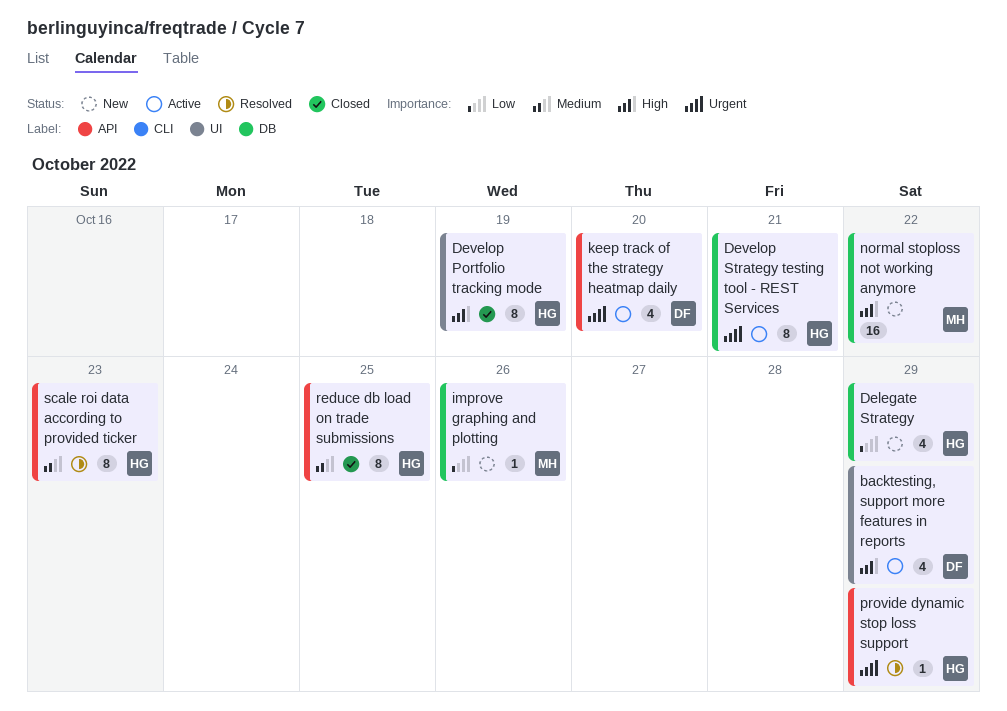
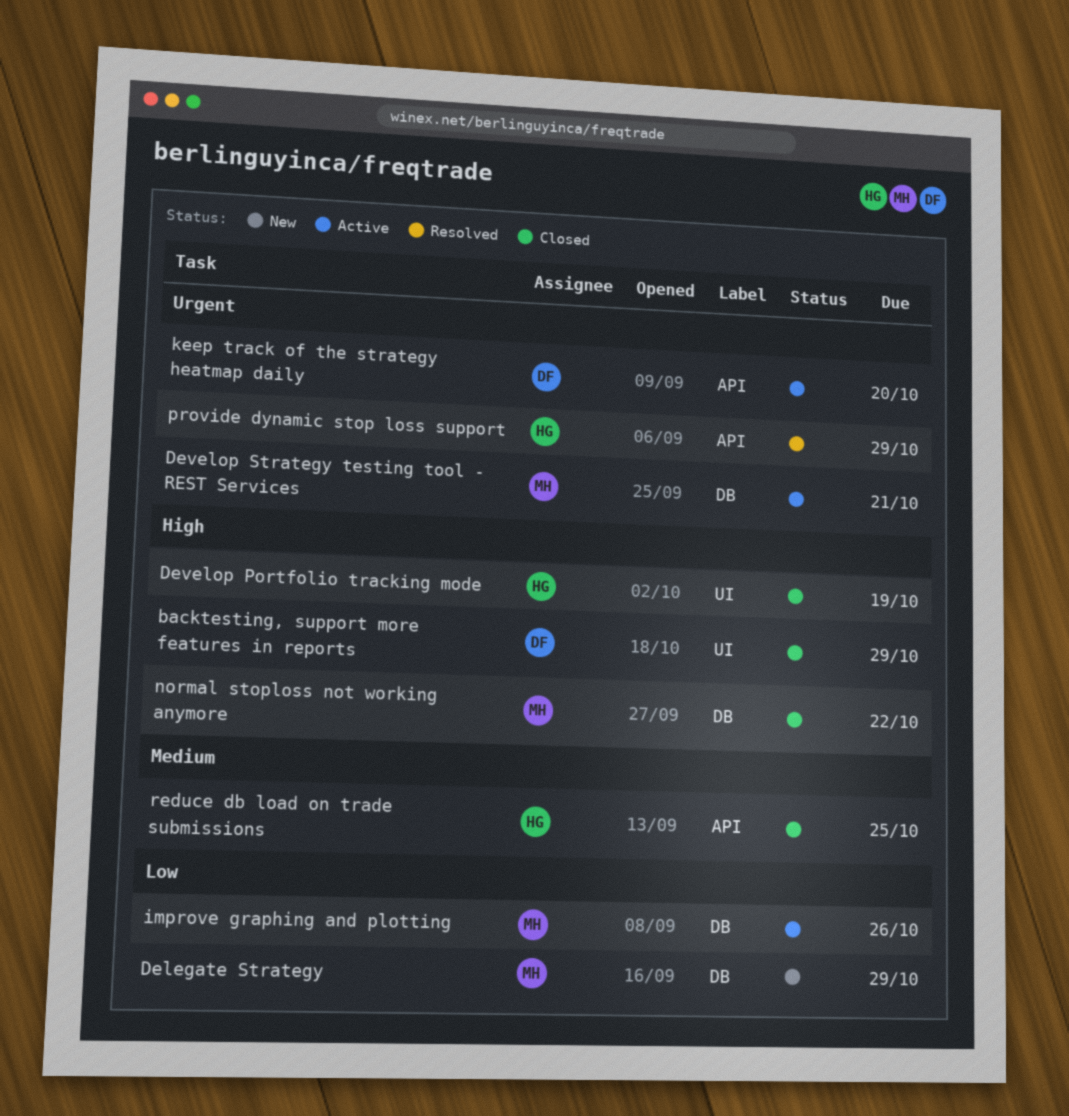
backtesting, support more features in reports, status: Active -> Closed
Delegate Strategy, owner: HG -> MH
Develop Strategy testing tool - REST Services, owner: HG -> MH
improve graphing and plotting, status: New -> Active
normal stoploss not working anymore, status: New -> Closed
scale roi data according to provided ticker: present -> none

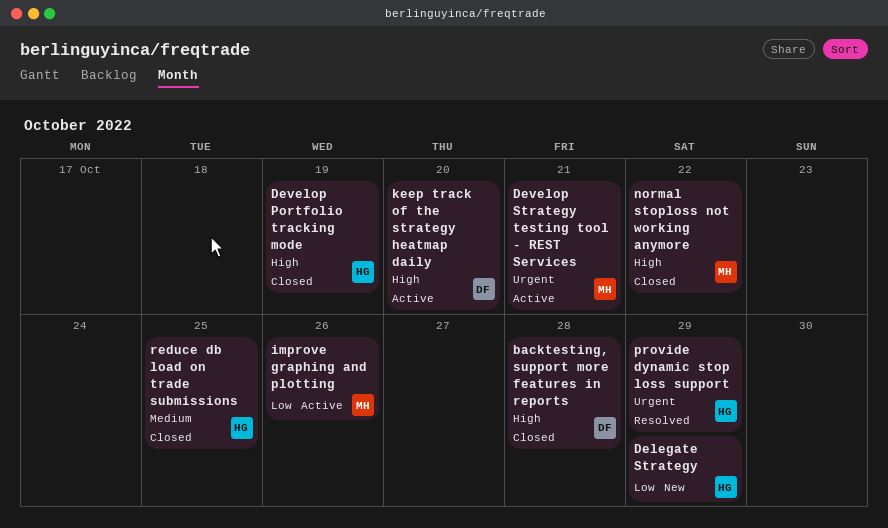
backtesting, support more features in reports, due: Oct 29 -> Oct 28
Delegate Strategy, owner: MH -> HG
keep track of the strategy heatmap daily, priority: Urgent -> High

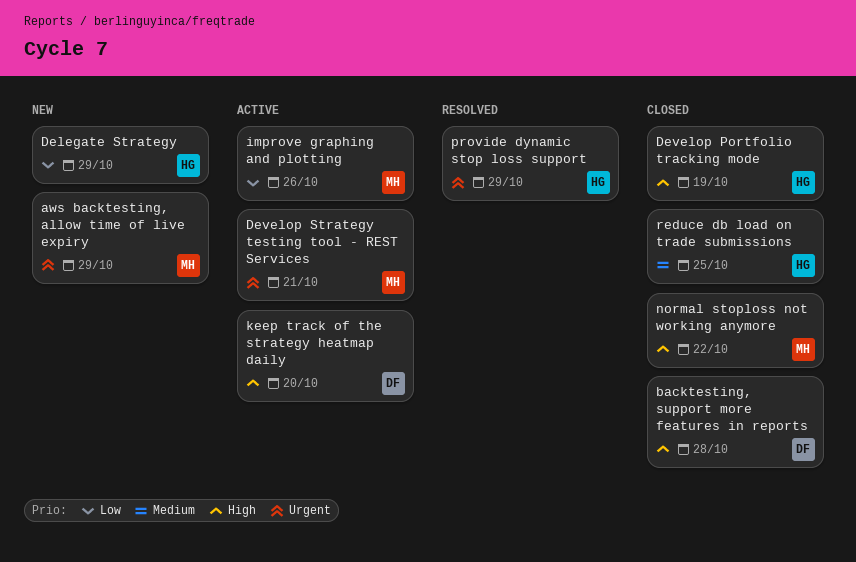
aws backtesting, allow time of live expiry: none -> present

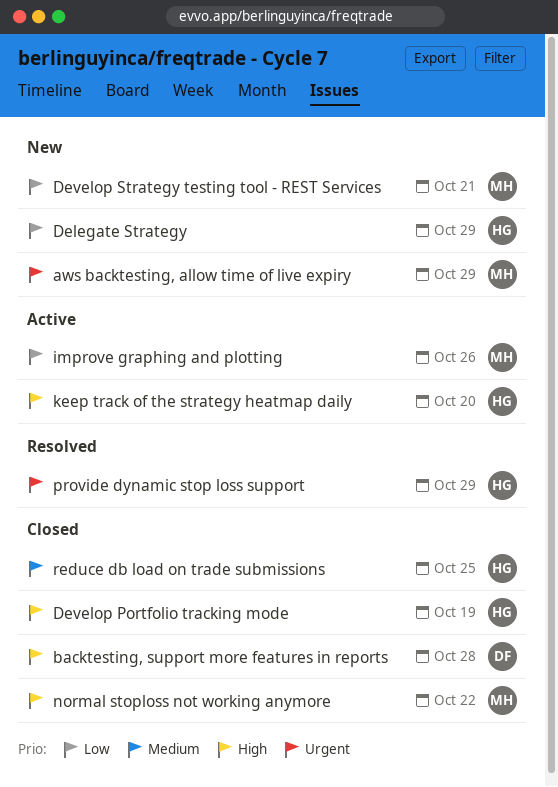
Develop Strategy testing tool - REST Services, status: Active -> New
Develop Strategy testing tool - REST Services, priority: Urgent -> Low
keep track of the strategy heatmap daily, owner: DF -> HG

